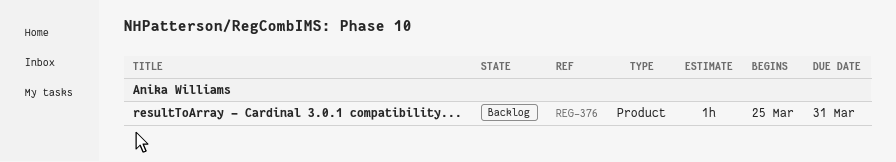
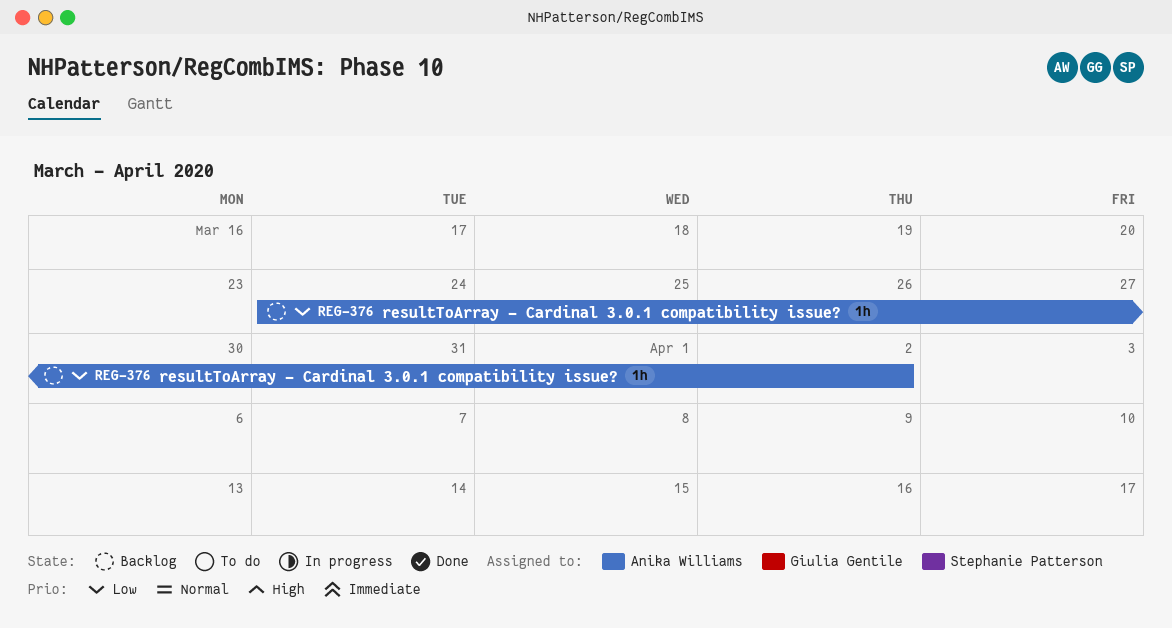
REG-376, start: Mar 25 -> Mar 24
REG-376, due: Mar 31 -> Apr 2

